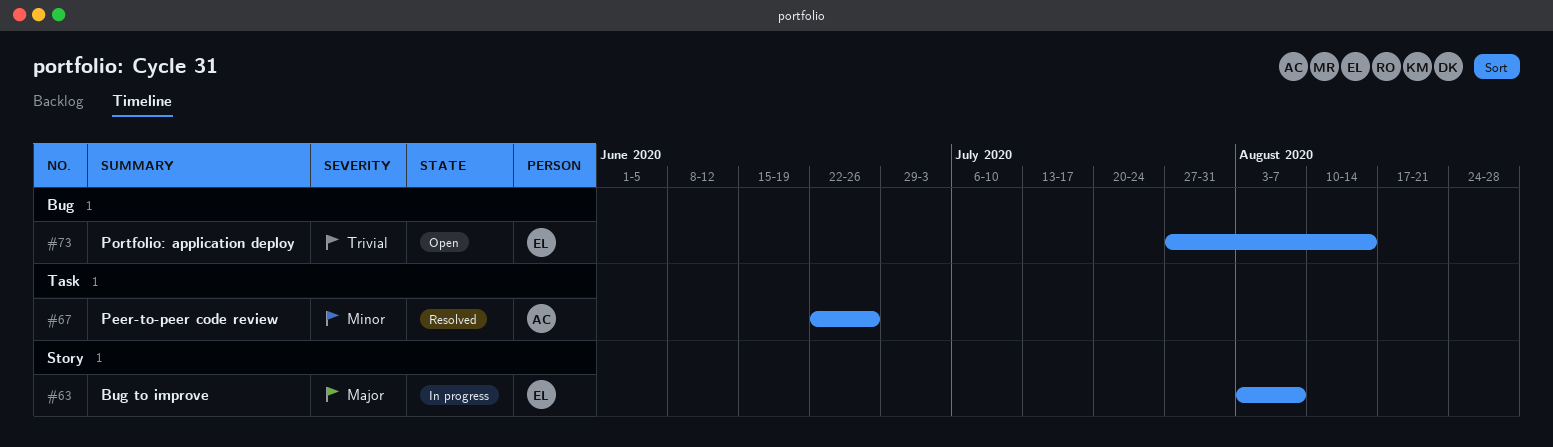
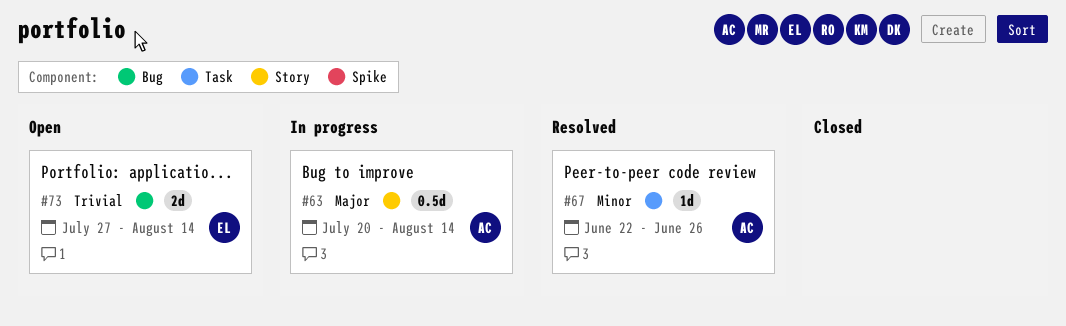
#63, owner: EL -> AC
#63, start: Aug 3 -> Jul 20
#63, due: Aug 7 -> Aug 14

